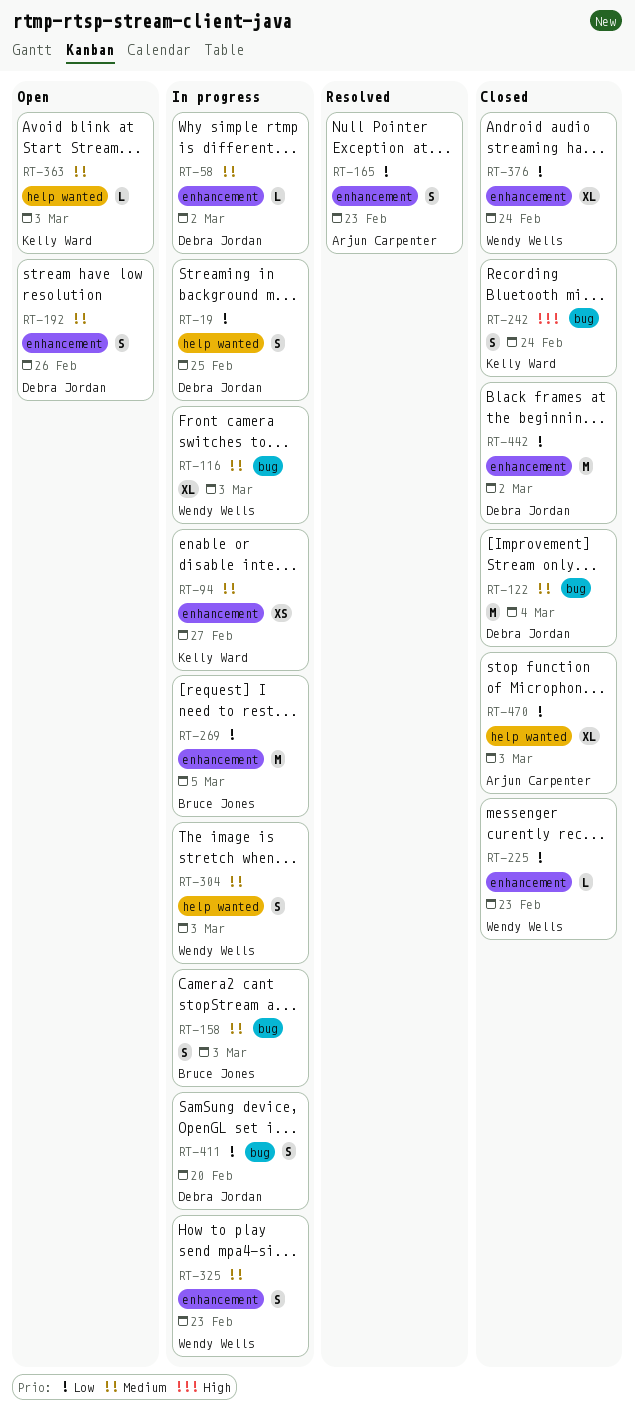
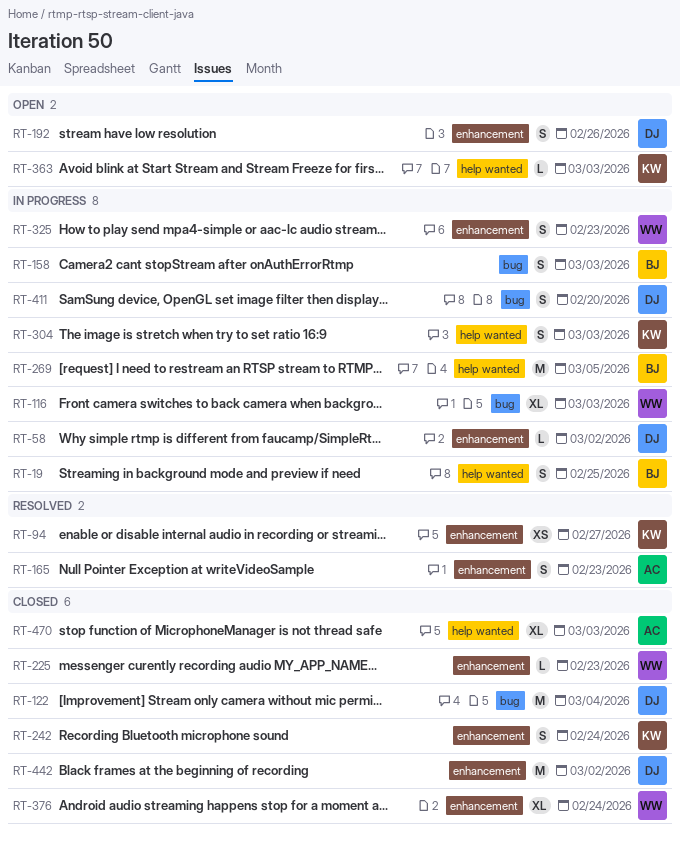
RT-19, owner: Debra Jordan -> Bruce Jones
RT-94, status: In progress -> Resolved
RT-242, label: bug -> enhancement
RT-269, label: enhancement -> help wanted
RT-304, owner: Wendy Wells -> Kelly Ward

